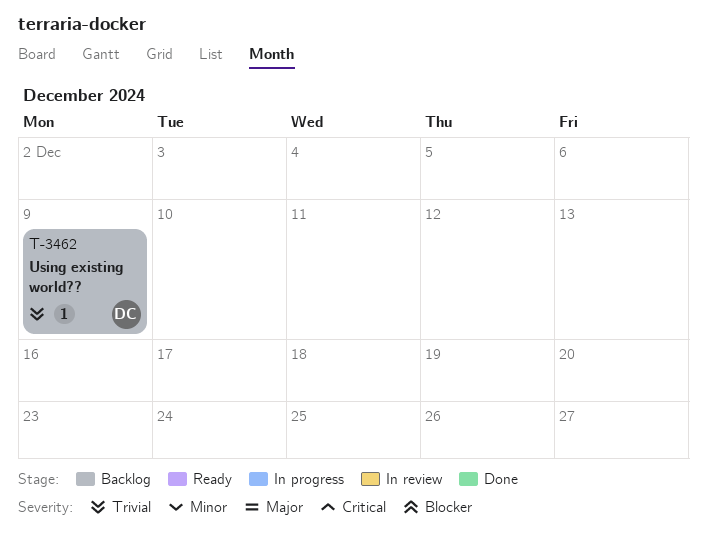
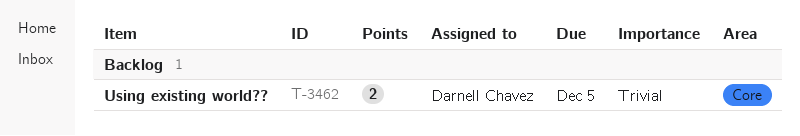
T-3462, estimate: 1 -> 2
T-3462, due: Dec 9 -> Dec 5

